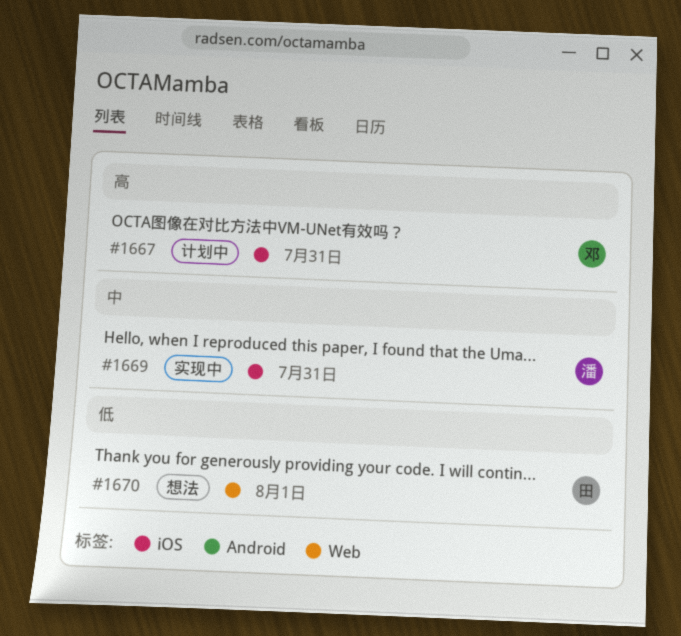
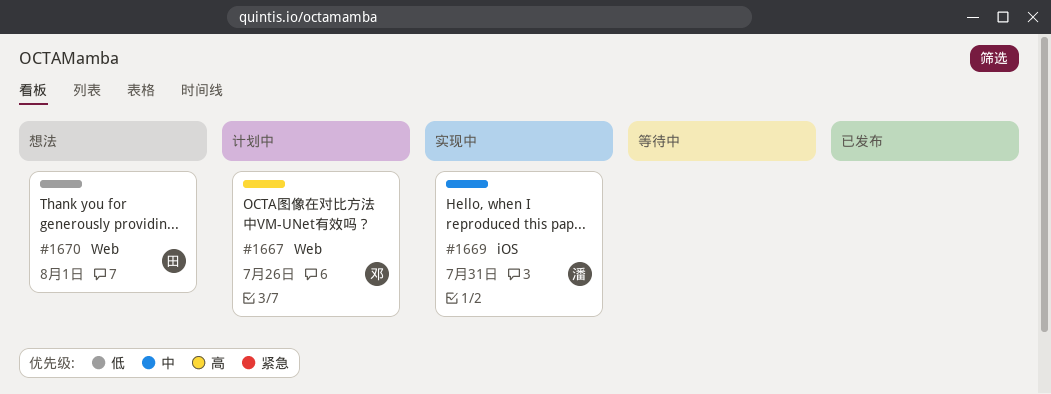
#1667, label: iOS -> Web
#1667, due: Jul 31 -> Jul 26

